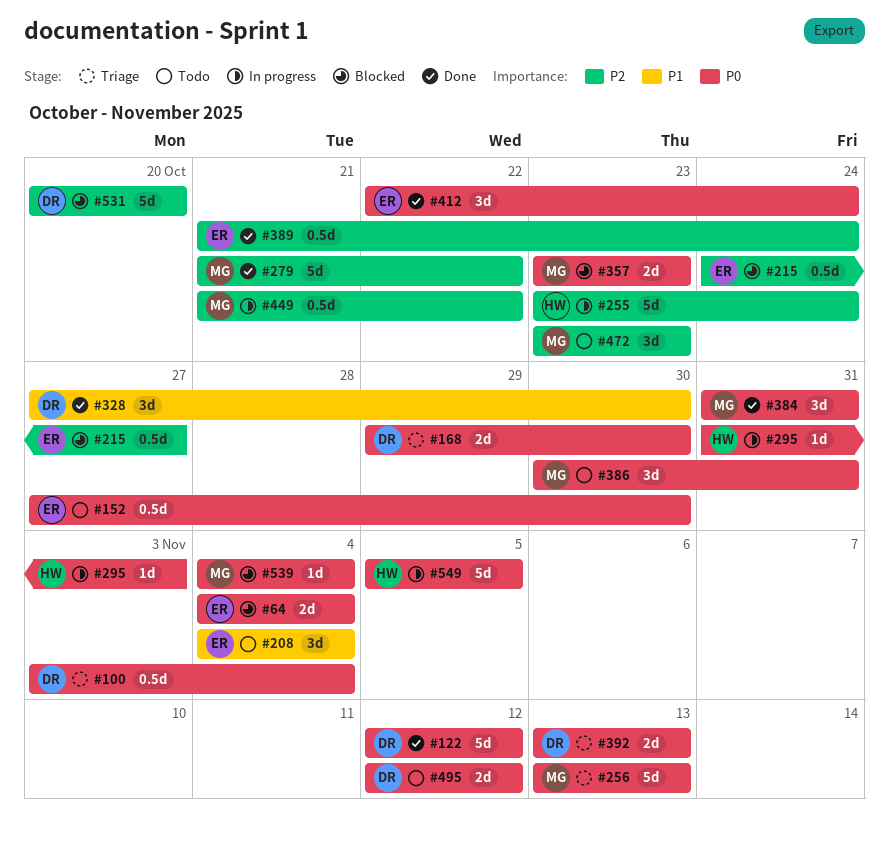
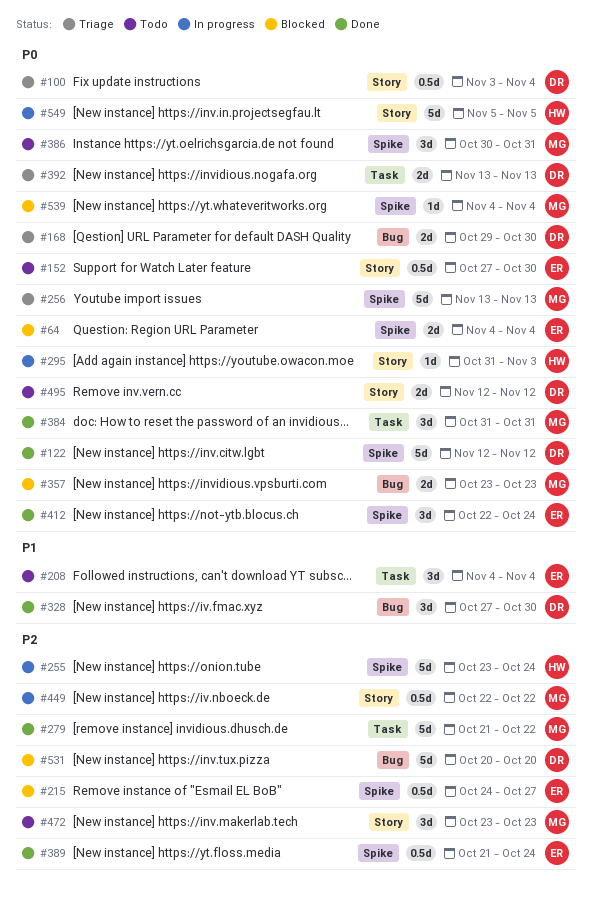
#449, start: Oct 21 -> Oct 22

